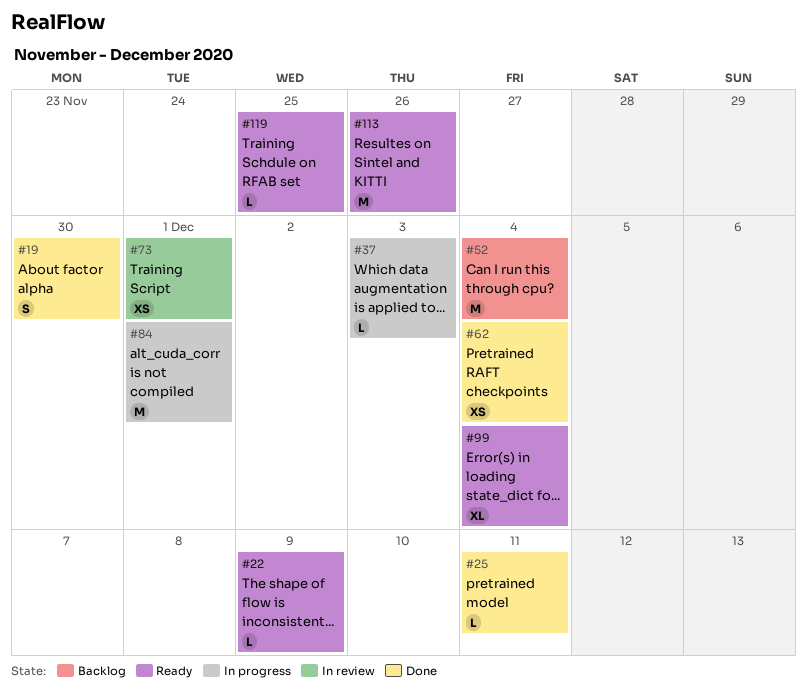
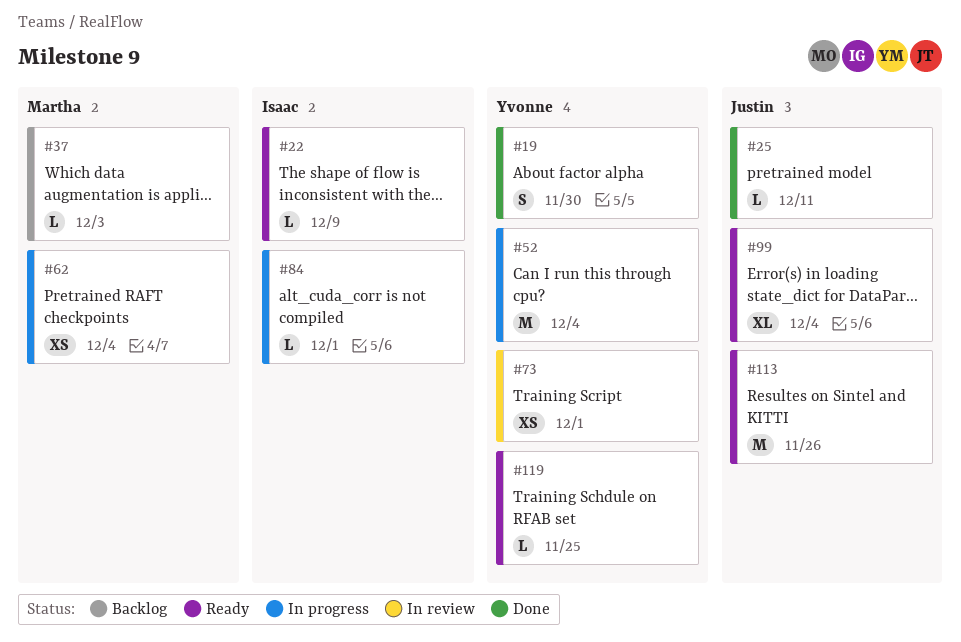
#37, status: In progress -> Backlog
#52, status: Backlog -> In progress
#62, status: Done -> In progress
#84, estimate: M -> L

